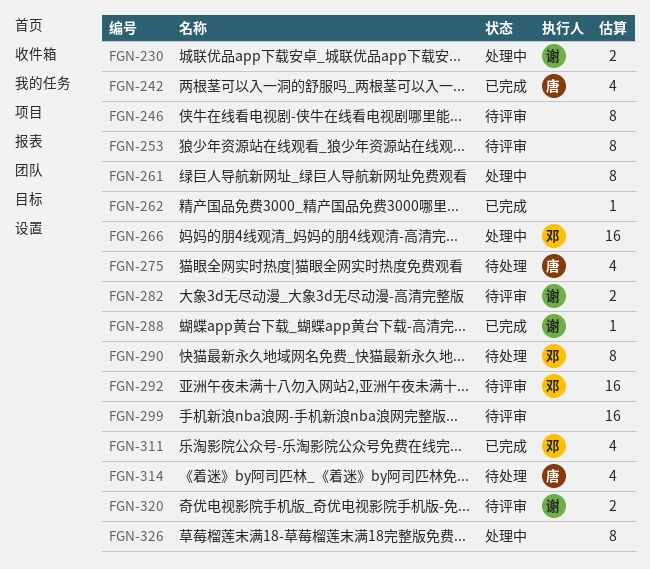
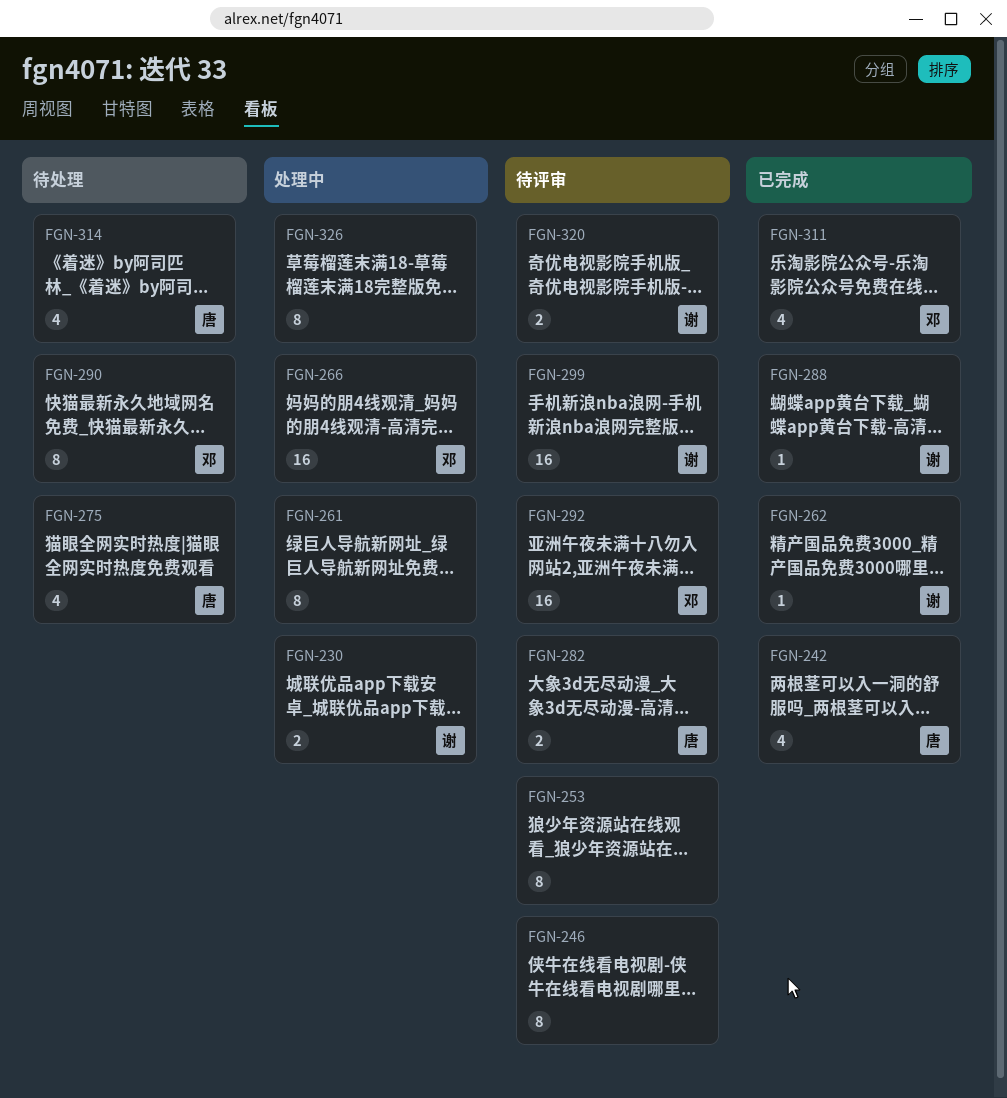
FGN-262, owner: none -> 谢
FGN-282, owner: 谢 -> 唐
FGN-299, owner: none -> 谢

